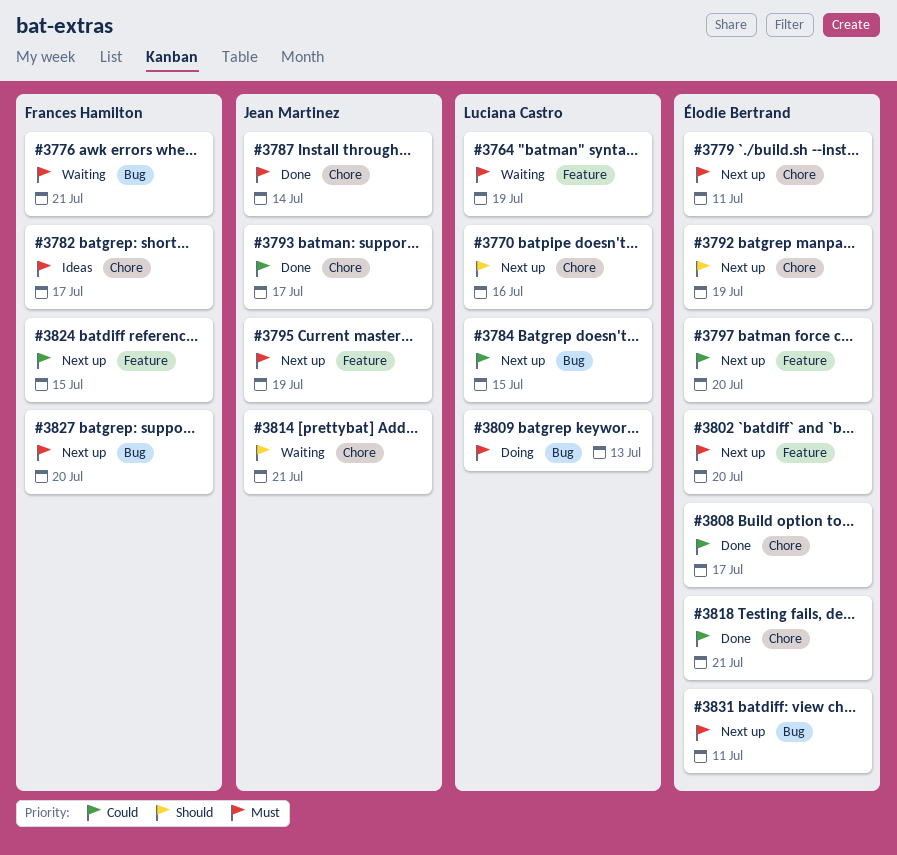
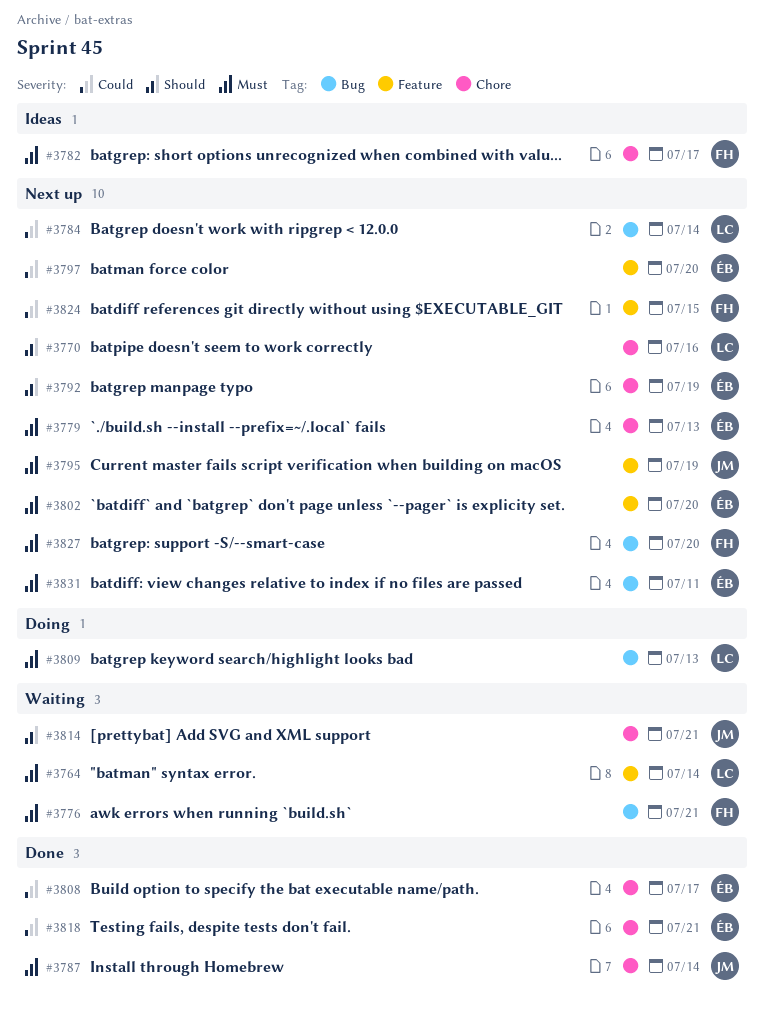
#3764, due: Jul 19 -> Jul 14
#3779, due: Jul 11 -> Jul 13
#3784, due: Jul 15 -> Jul 14
#3793: present -> none

